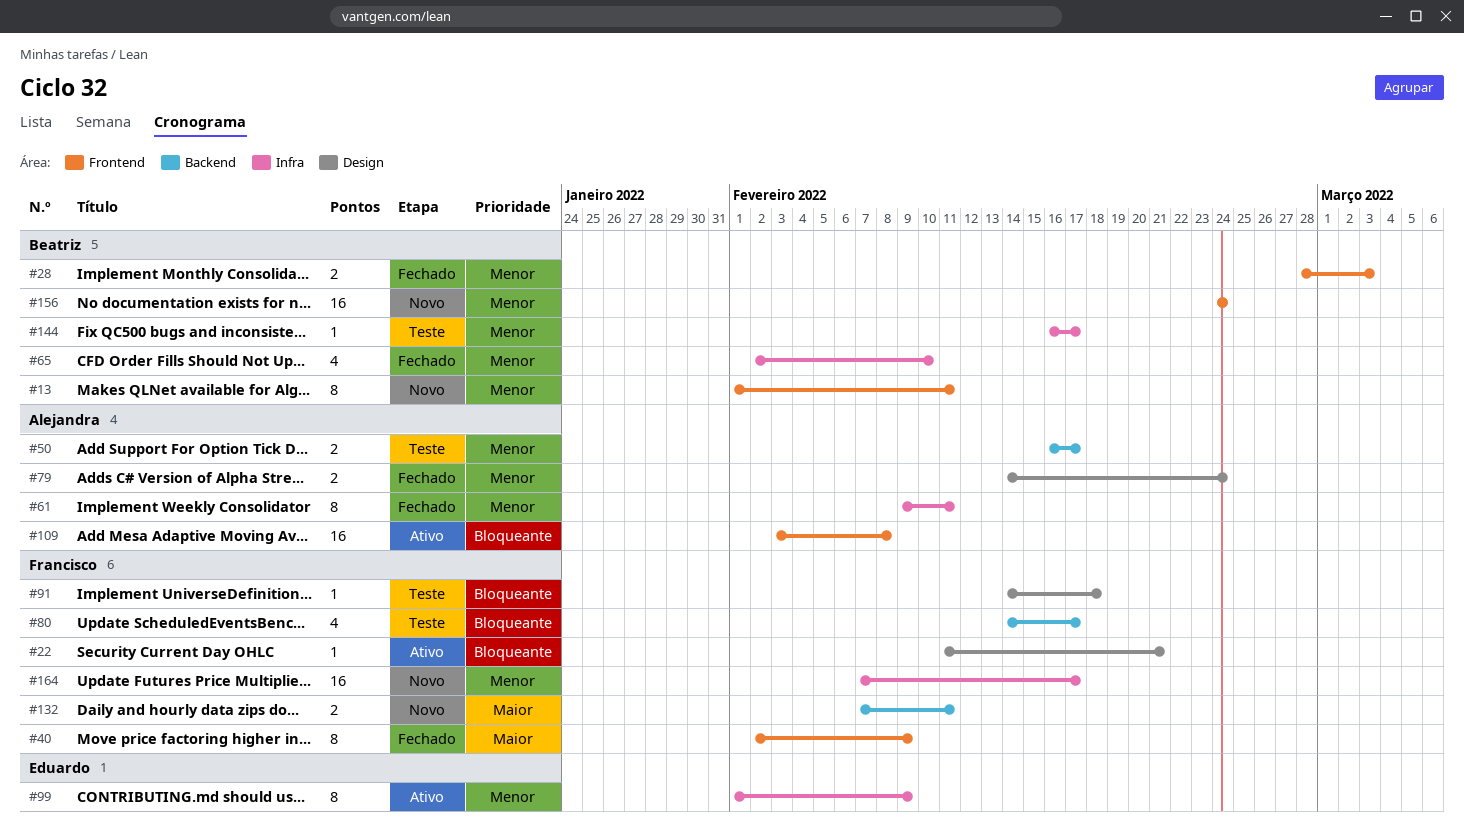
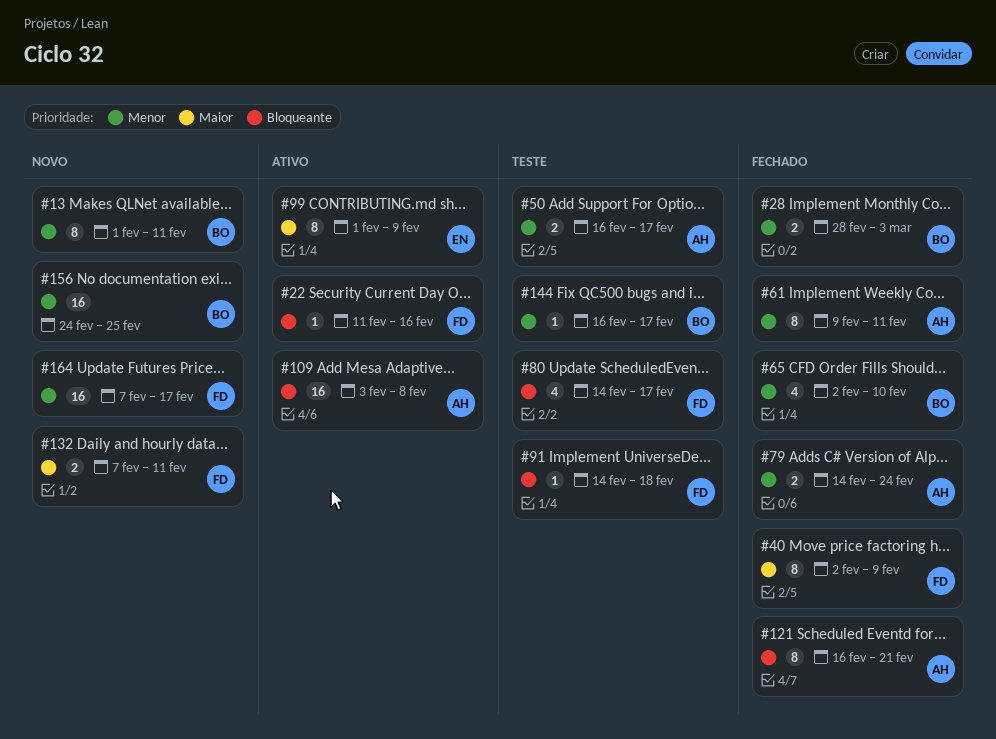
#22, due: Feb 21 -> Feb 16
#99, priority: Menor -> Maior
#121: none -> present
#156, due: Feb 24 -> Feb 25

